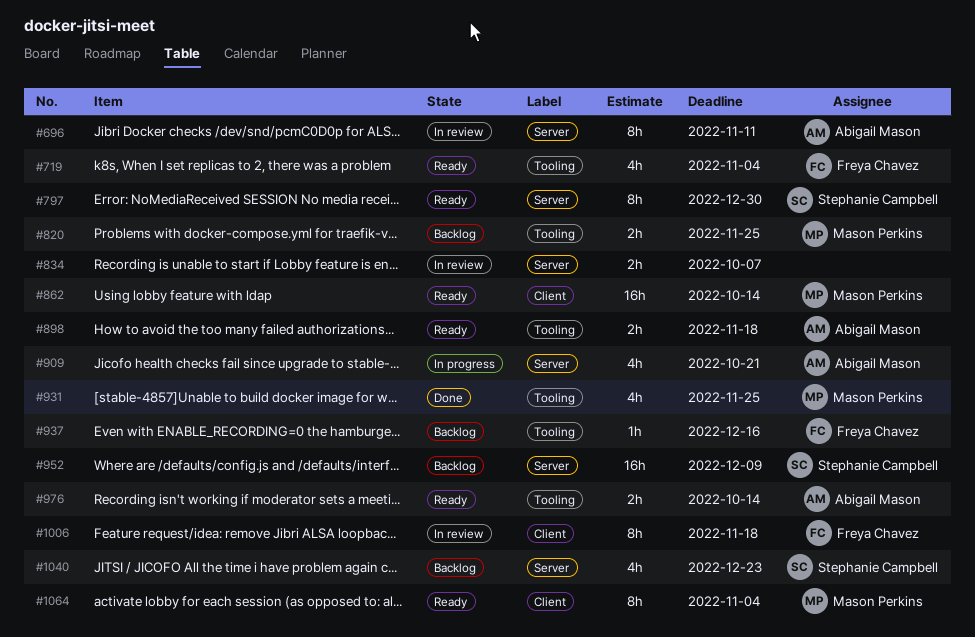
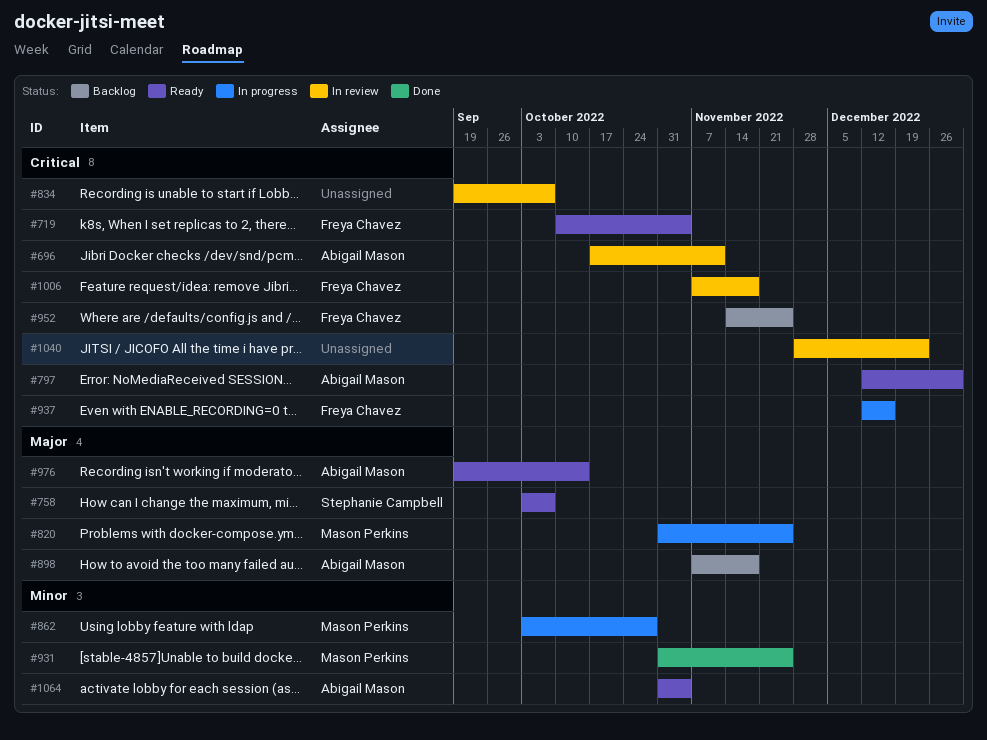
#758: none -> present
#797, owner: Stephanie Campbell -> Abigail Mason
#820, status: Backlog -> In progress
#862, status: Ready -> In progress
#862, due: Oct 14 -> Oct 28
#898, status: Ready -> Backlog
#909: present -> none
#937, status: Backlog -> In progress
#952, owner: Stephanie Campbell -> Freya Chavez
#952, due: Dec 9 -> Nov 25
#1040, status: Backlog -> In review
#1040, owner: Stephanie Campbell -> none
#1064, owner: Mason Perkins -> Abigail Mason

